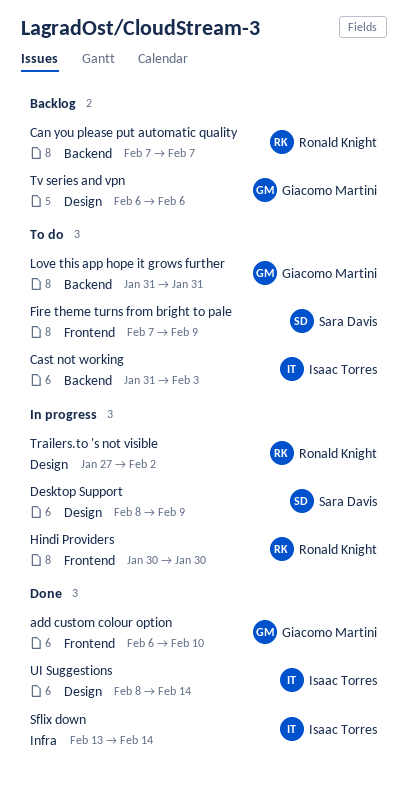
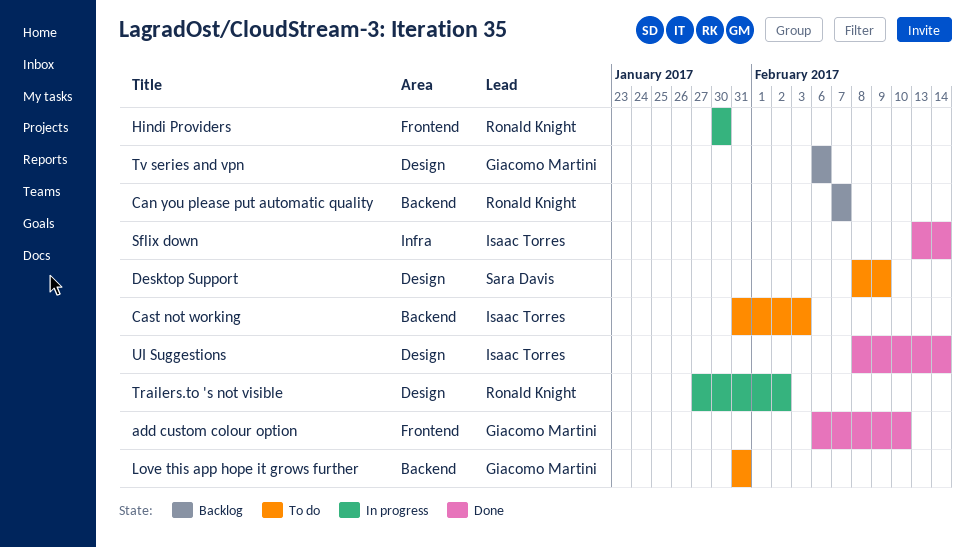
Desktop Support, status: In progress -> To do
Fire theme turns from bright to pale: present -> none

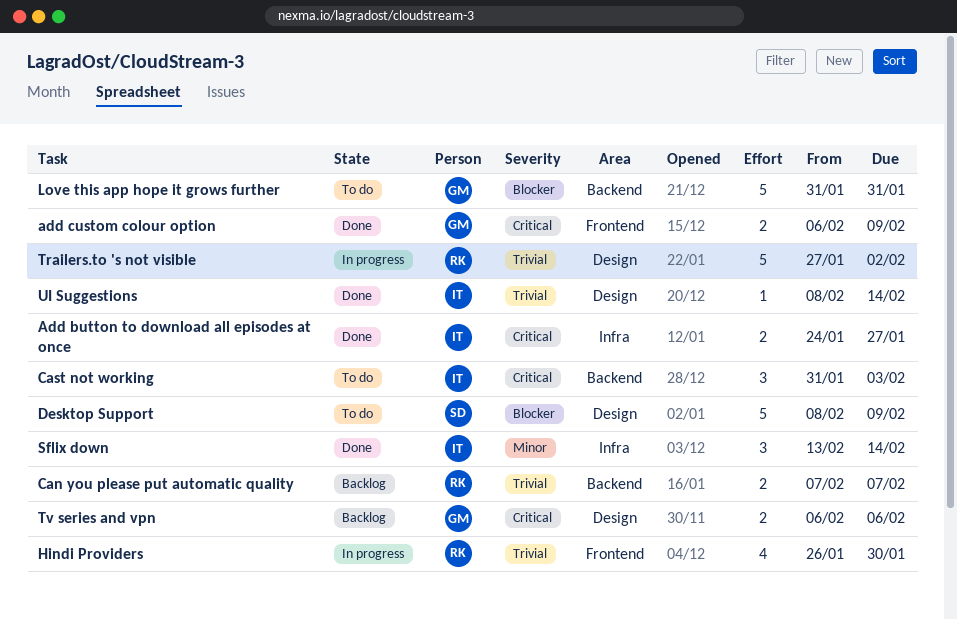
Add button to download all episodes at once: none -> present
add custom colour option, due: Feb 10 -> Feb 9
Hindi Providers, start: Jan 30 -> Jan 26

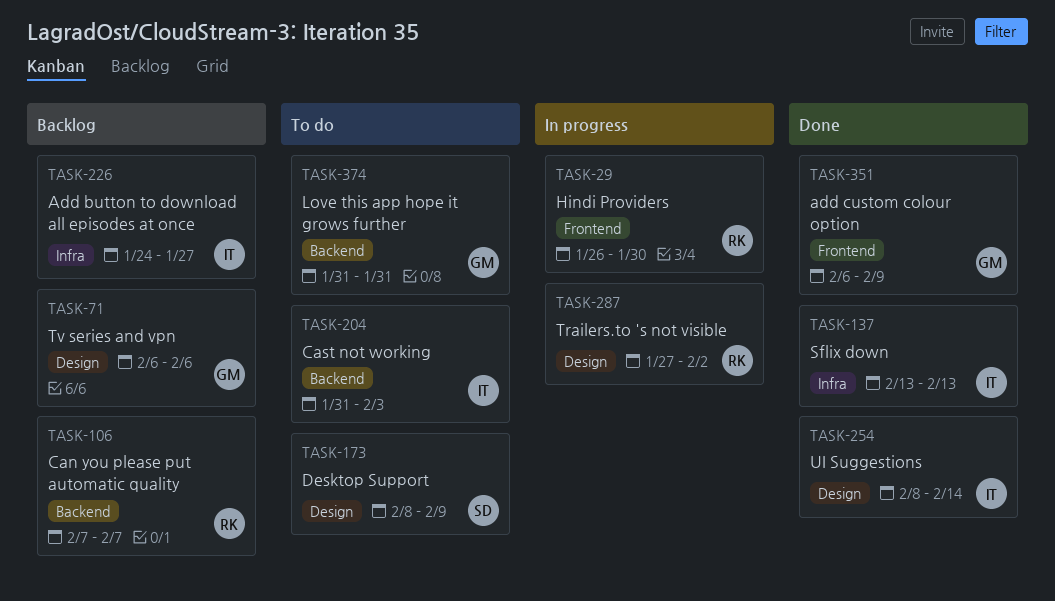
Add button to download all episodes at once, status: Done -> Backlog
Sflix down, due: Feb 14 -> Feb 13

